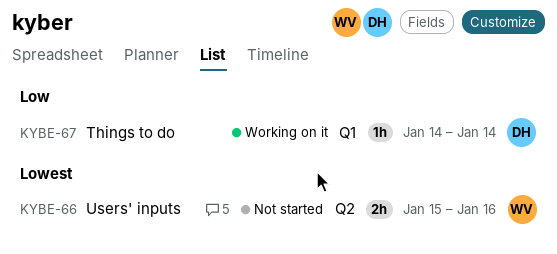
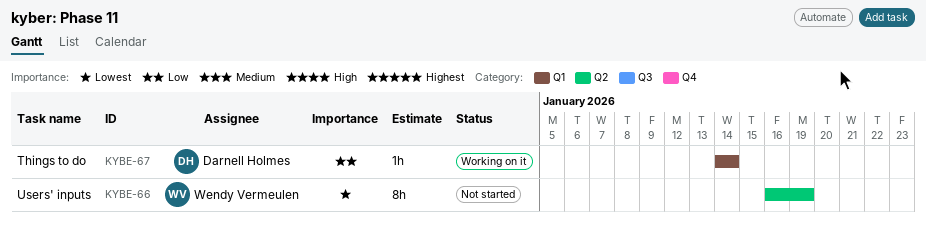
KYBE-66, estimate: 2h -> 8h
KYBE-66, start: Jan 15 -> Jan 16
KYBE-66, due: Jan 16 -> Jan 19

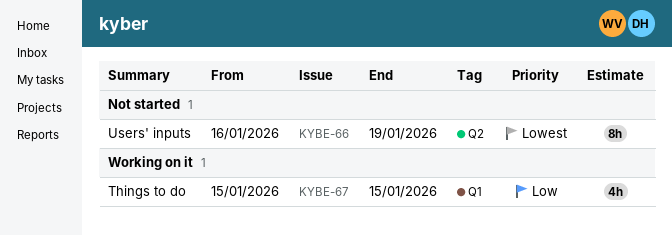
KYBE-67, estimate: 1h -> 4h
KYBE-67, start: Jan 14 -> Jan 15
KYBE-67, due: Jan 14 -> Jan 15

